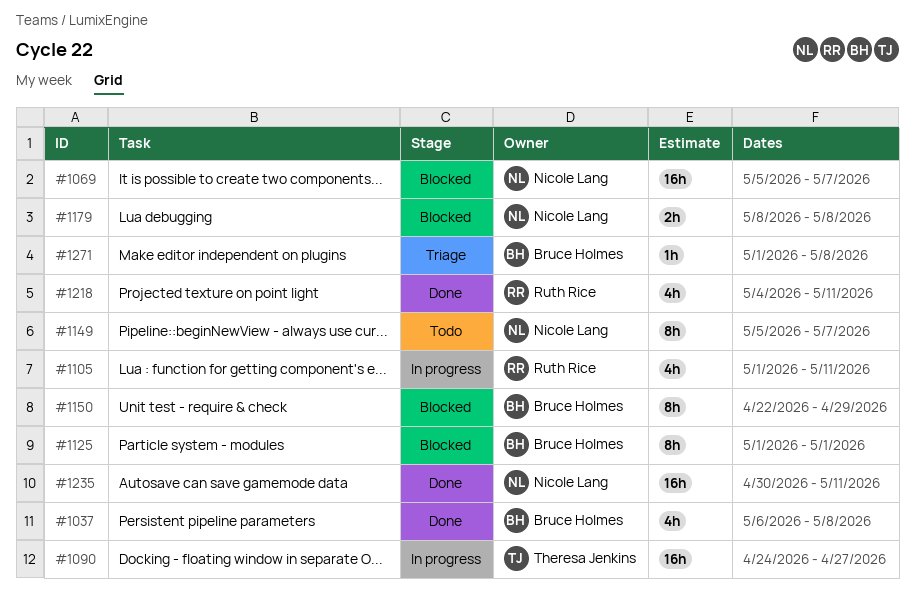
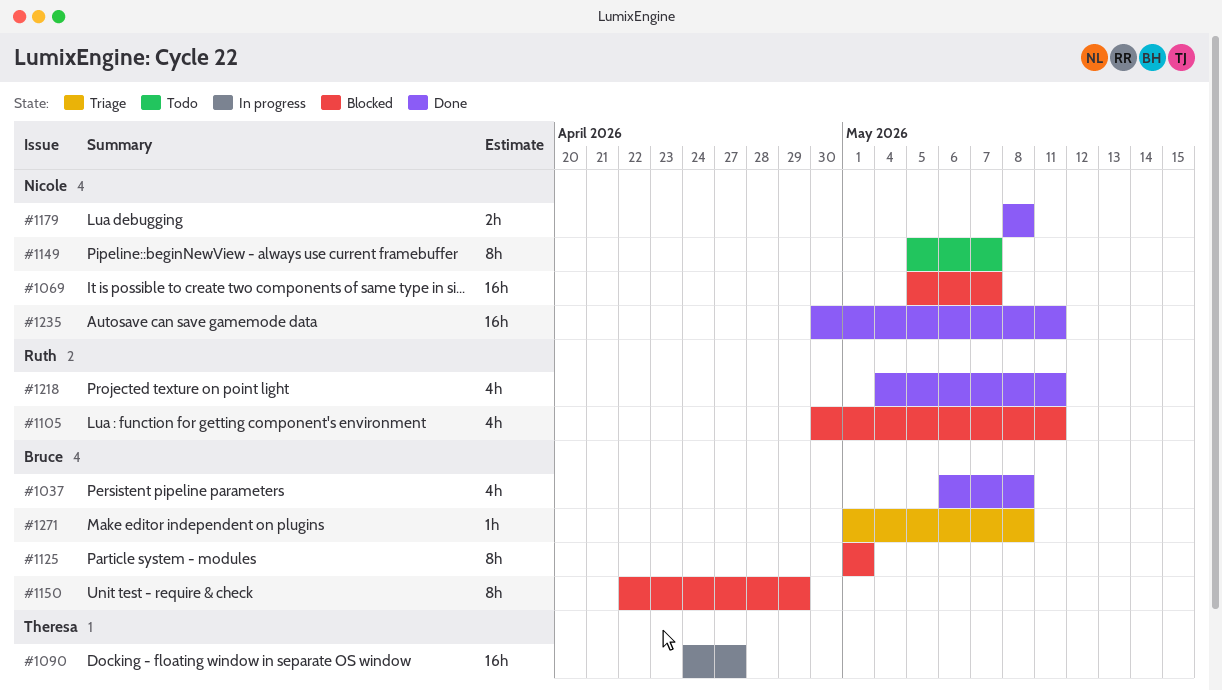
#1105, status: In progress -> Blocked
#1105, start: May 1 -> Apr 30
#1179, status: Blocked -> Done

